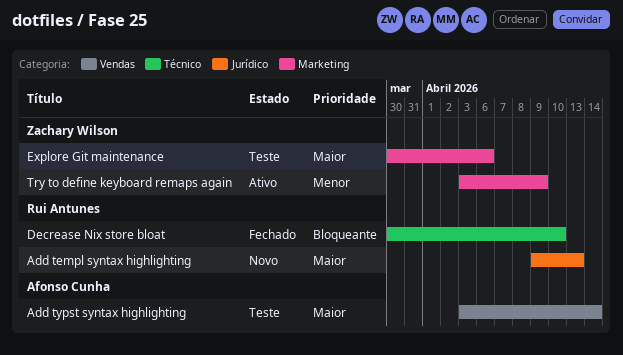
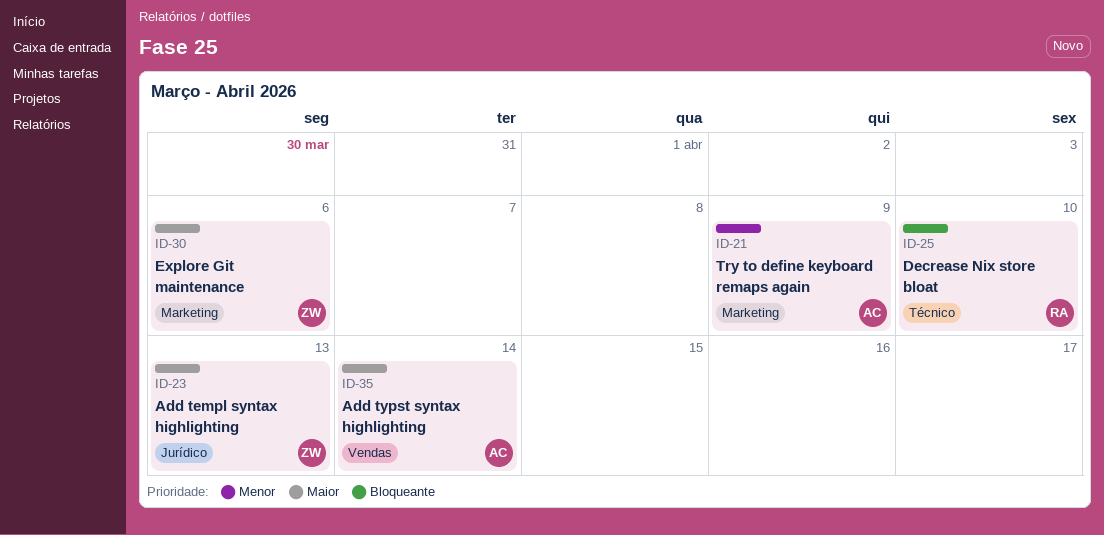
Add templ syntax highlighting, owner: Rui Antunes -> Zachary Wilson
Try to define keyboard remaps again, owner: Zachary Wilson -> Afonso Cunha

